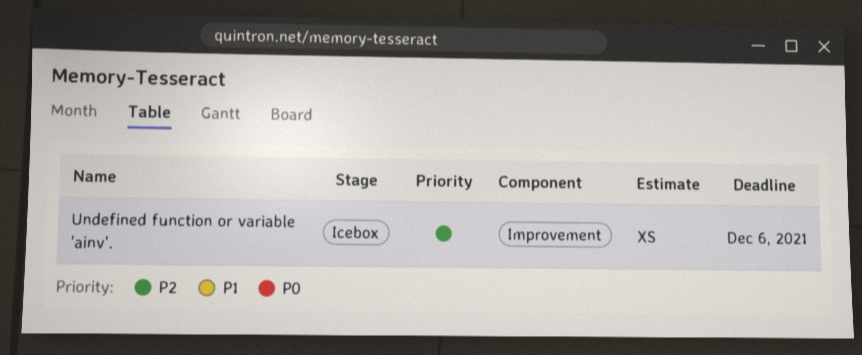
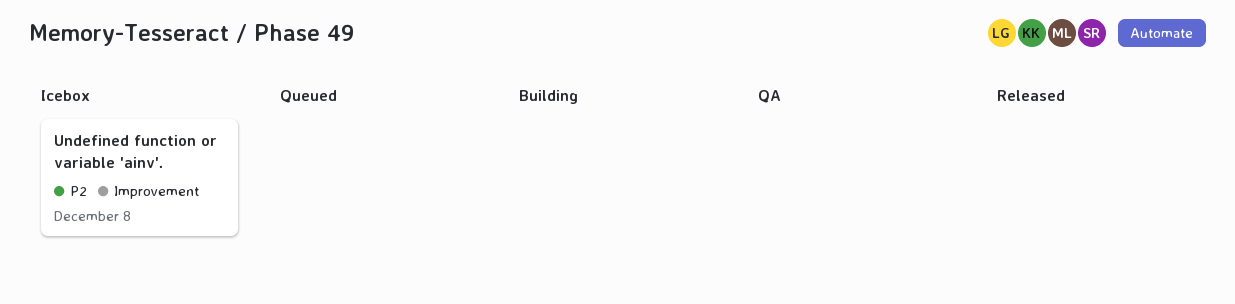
Undefined function or variable 'ainv'., due: Dec 6 -> Dec 8

